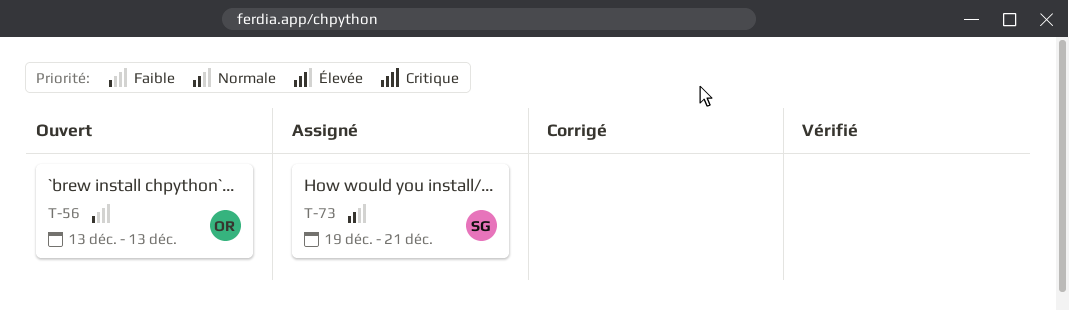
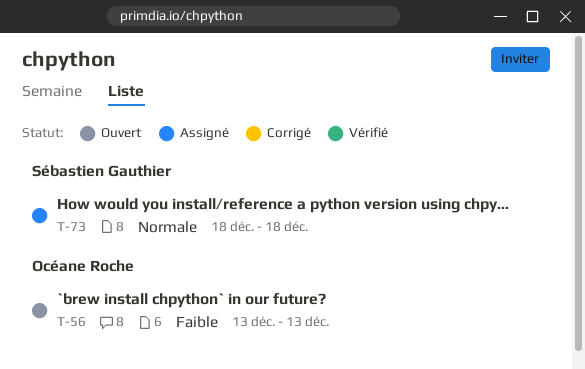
T-73, start: Dec 19 -> Dec 18
T-73, due: Dec 21 -> Dec 18

